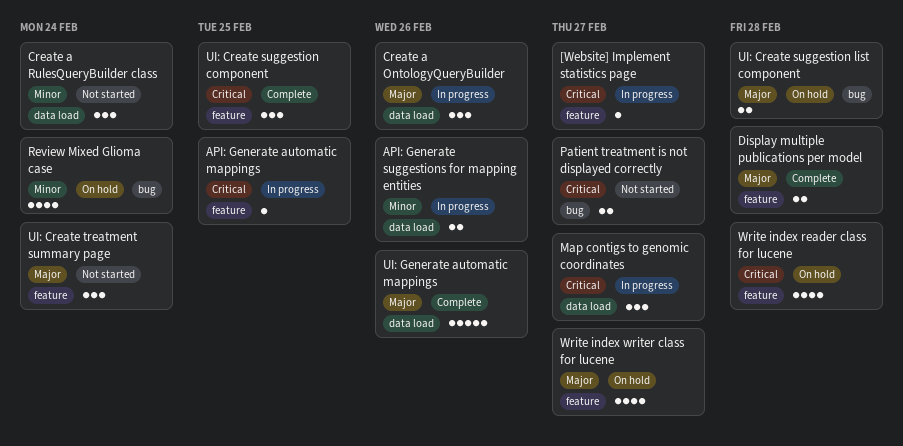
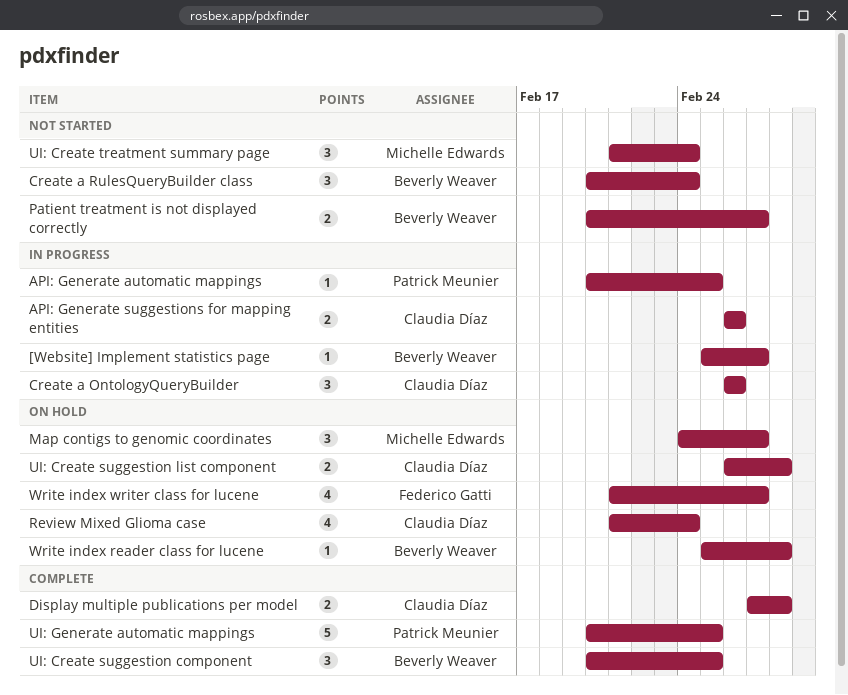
Map contigs to genomic coordinates, status: In progress -> On hold
UI: Generate automatic mappings, due: Feb 26 -> Feb 25
Write index reader class for lucene, estimate: 4 -> 1

